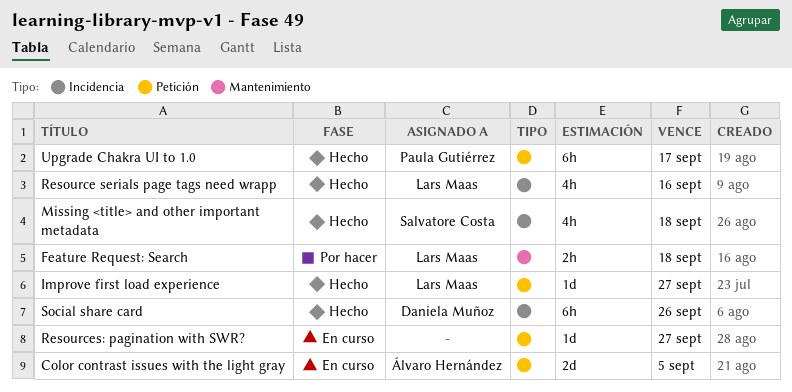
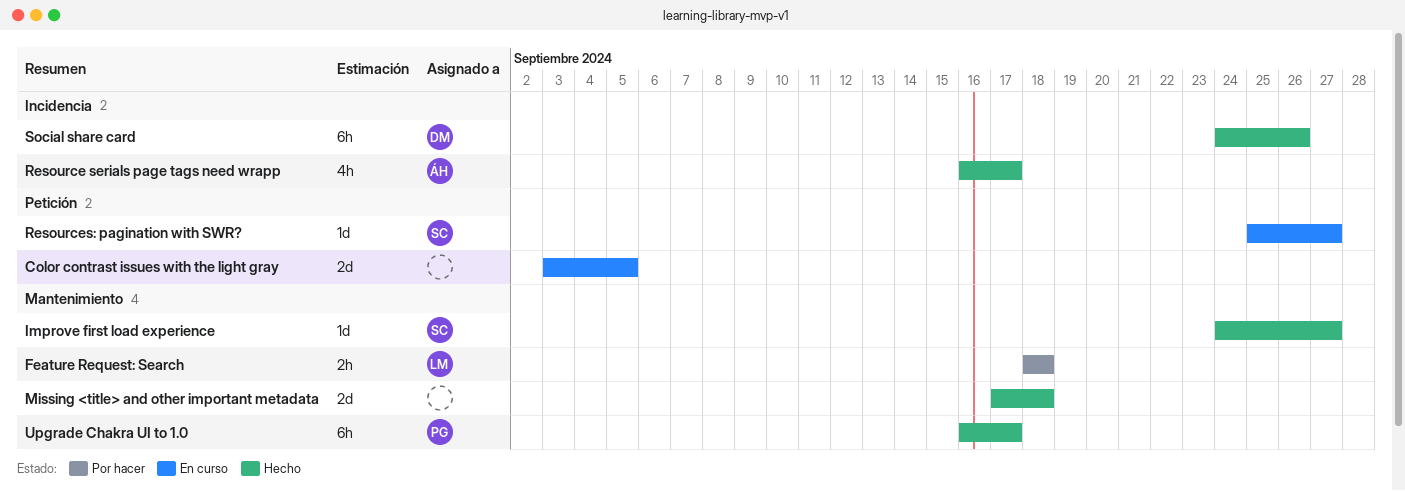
Color contrast issues with the light gray, owner: Álvaro Hernández -> none
Improve first load experience, owner: Lars Maas -> Salvatore Costa
Improve first load experience, label: Petición -> Mantenimiento
Missing <title> and other important metadata, owner: Salvatore Costa -> none
Missing <title> and other important metadata, label: Incidencia -> Mantenimiento
Missing <title> and other important metadata, estimate: 4h -> 2d
Resource serials page tags need wrapp, owner: Lars Maas -> Álvaro Hernández
Resource serials page tags need wrapp, due: Sep 16 -> Sep 17
Resources: pagination with SWR?, owner: none -> Salvatore Costa
Upgrade Chakra UI to 1.0, label: Petición -> Mantenimiento

